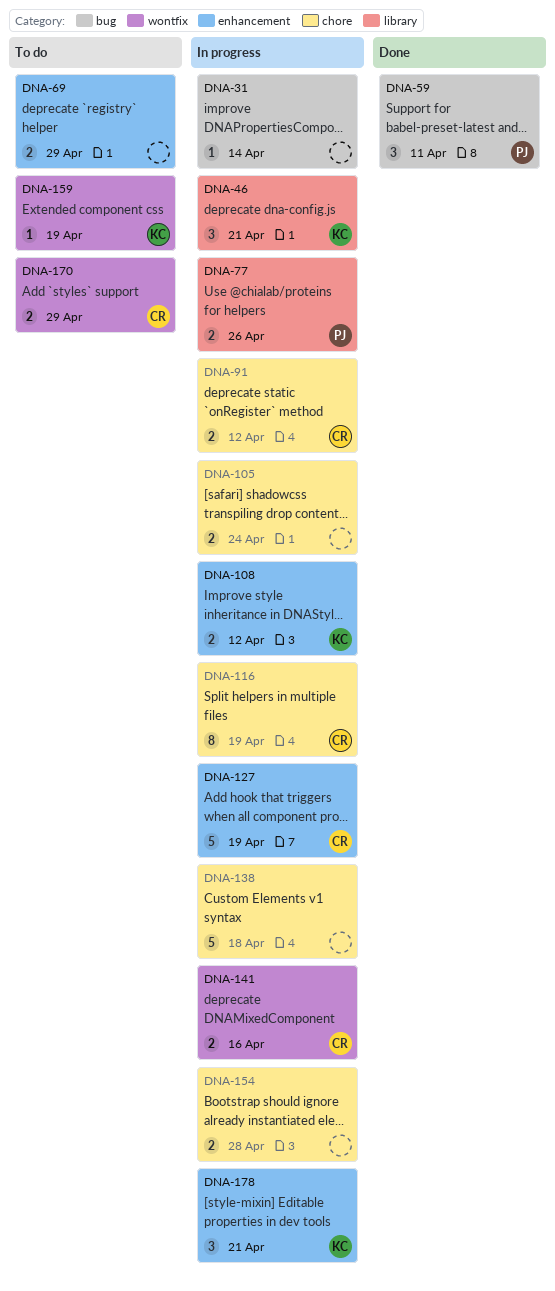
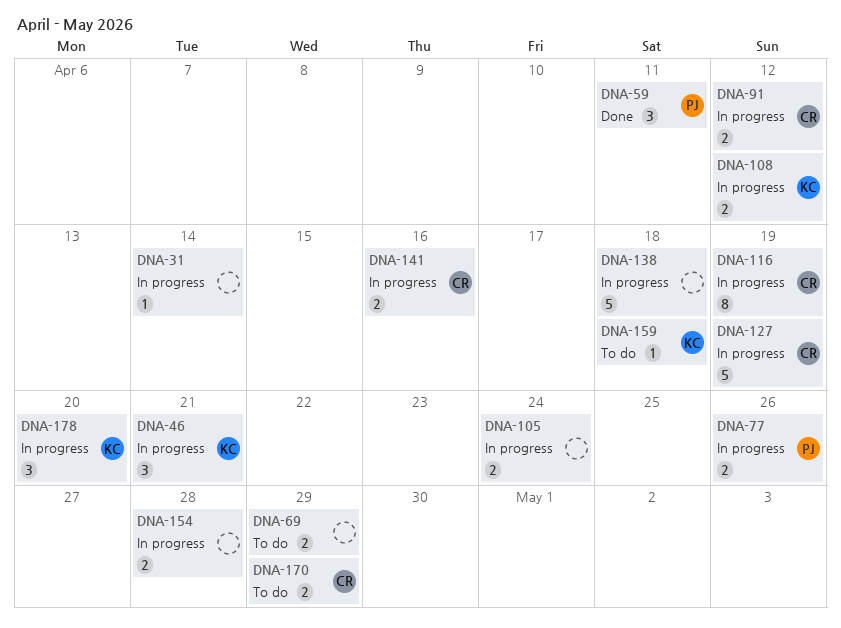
DNA-159, due: Apr 19 -> Apr 18
DNA-178, due: Apr 21 -> Apr 20

